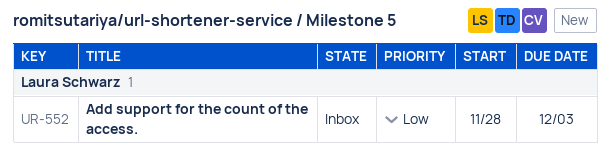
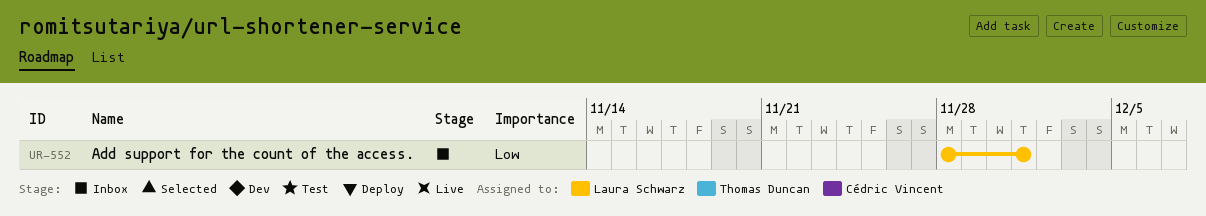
UR-552, due: Dec 3 -> Dec 1

